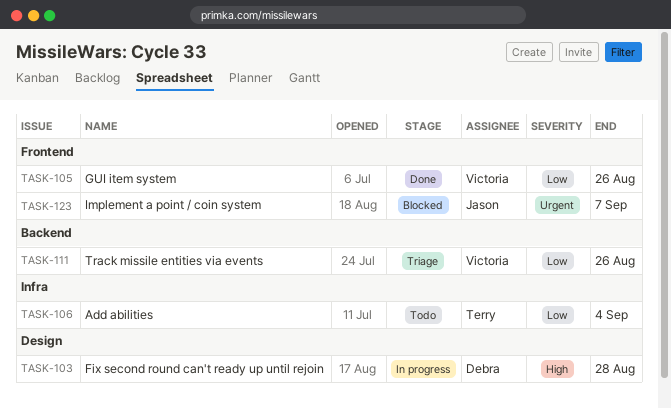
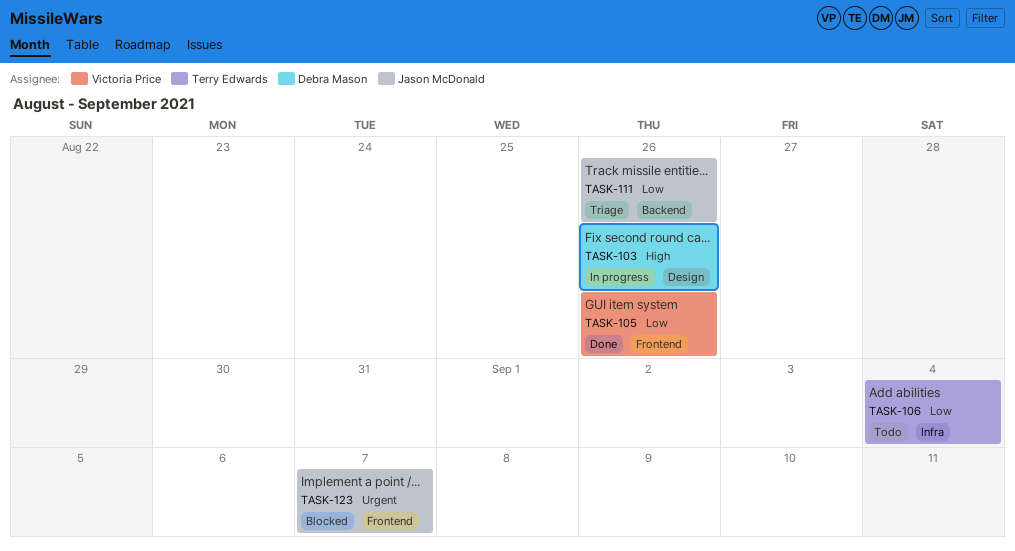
TASK-103, due: Aug 28 -> Aug 26
TASK-111, owner: Victoria Price -> Jason McDonald

